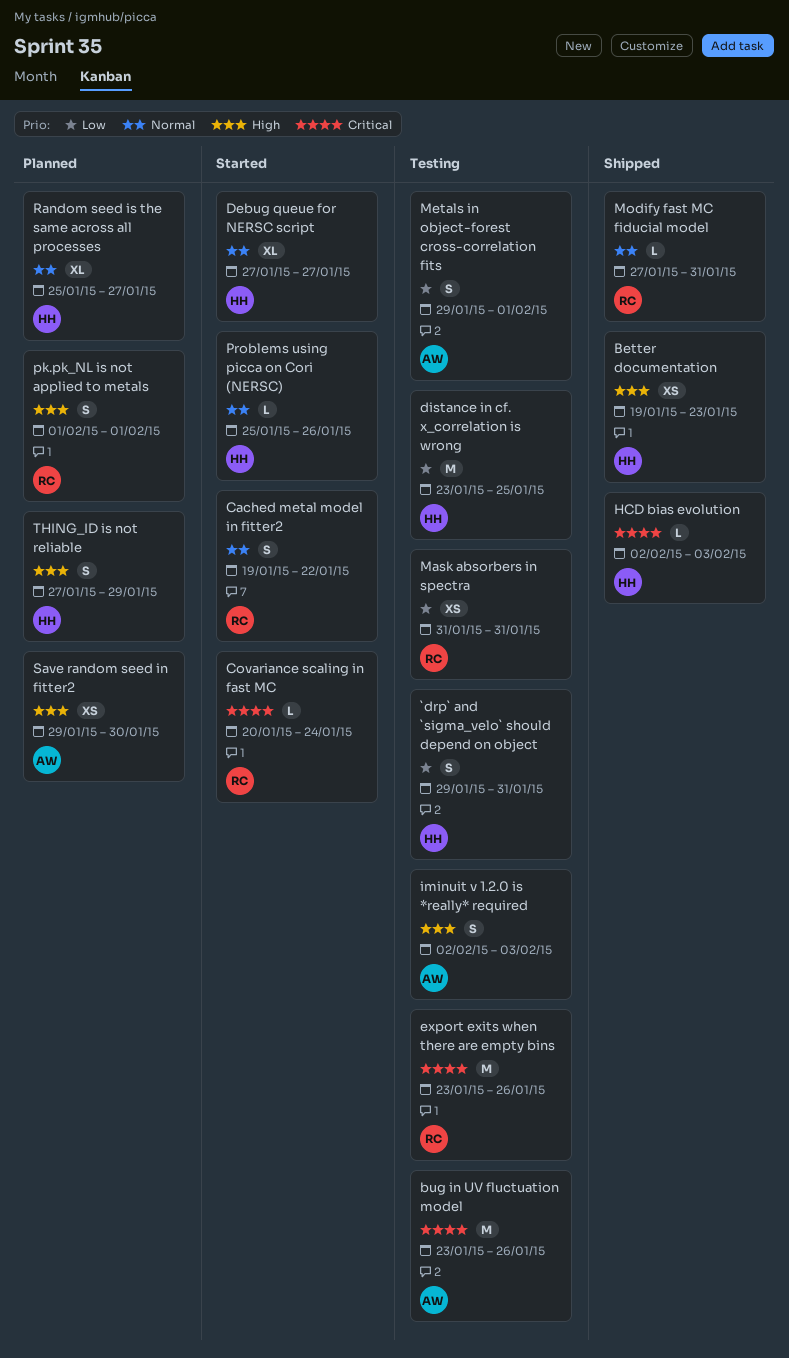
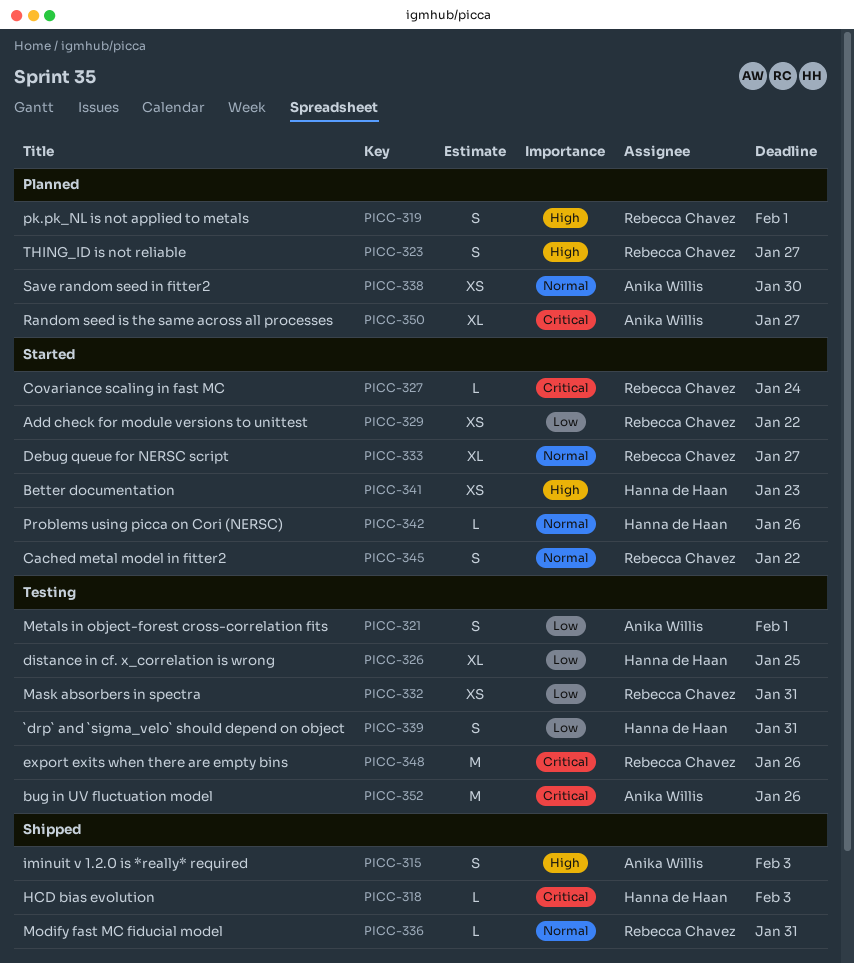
Add check for module versions to unittest: none -> present
Better documentation, status: Shipped -> Started
Debug queue for NERSC script, owner: Hanna de Haan -> Rebecca Chavez
distance in cf. x_correlation is wrong, estimate: M -> XL
iminuit v 1.2.0 is *really* required, status: Testing -> Shipped
Random seed is the same across all processes, owner: Hanna de Haan -> Anika Willis
Random seed is the same across all processes, priority: Normal -> Critical
Save random seed in fitter2, priority: High -> Normal
THING_ID is not reliable, owner: Hanna de Haan -> Rebecca Chavez
THING_ID is not reliable, due: Jan 29 -> Jan 27

